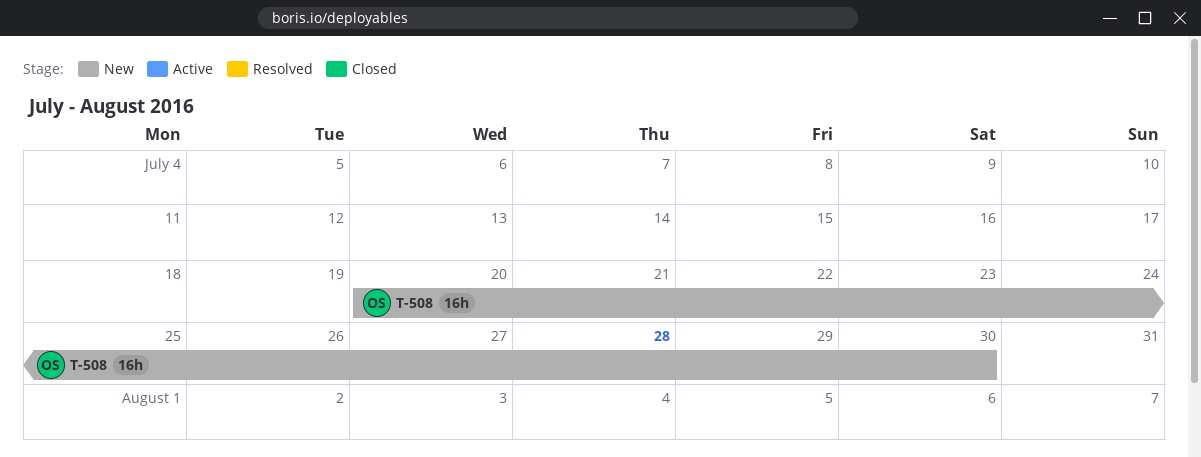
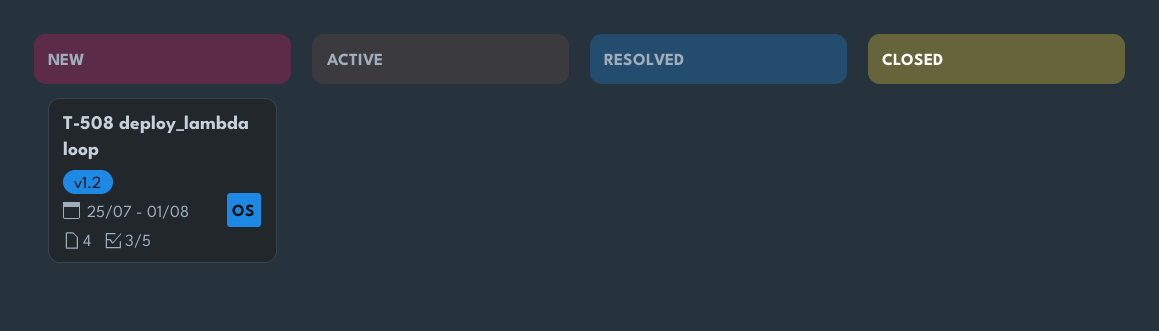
T-508, start: Jul 20 -> Jul 25
T-508, due: Jul 30 -> Aug 1

